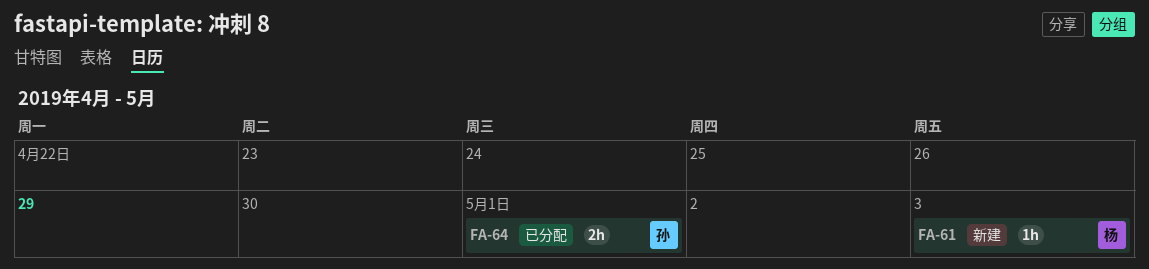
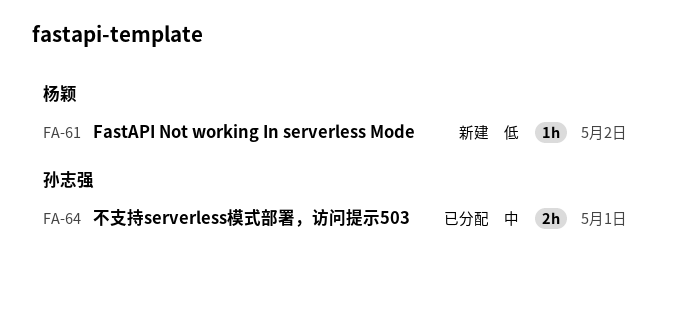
FA-61, due: May 3 -> May 2

